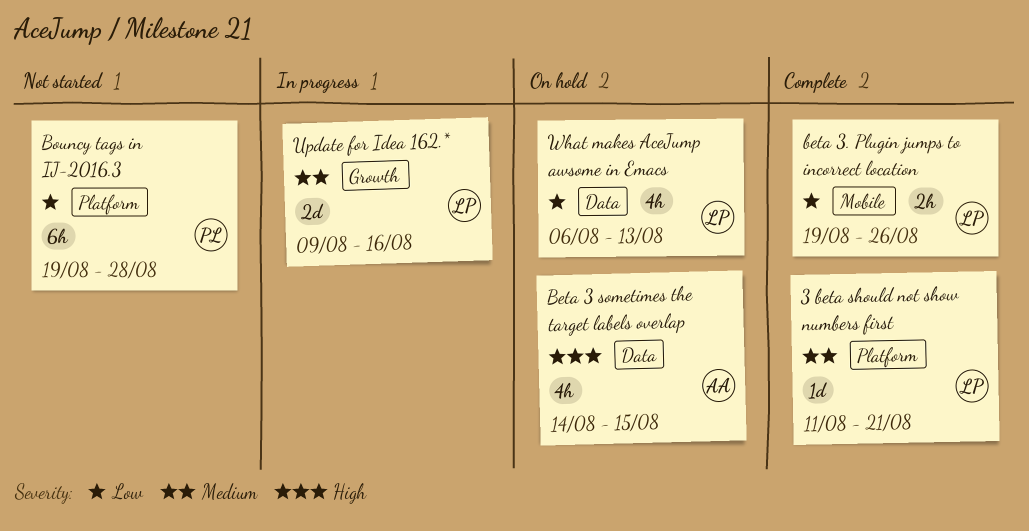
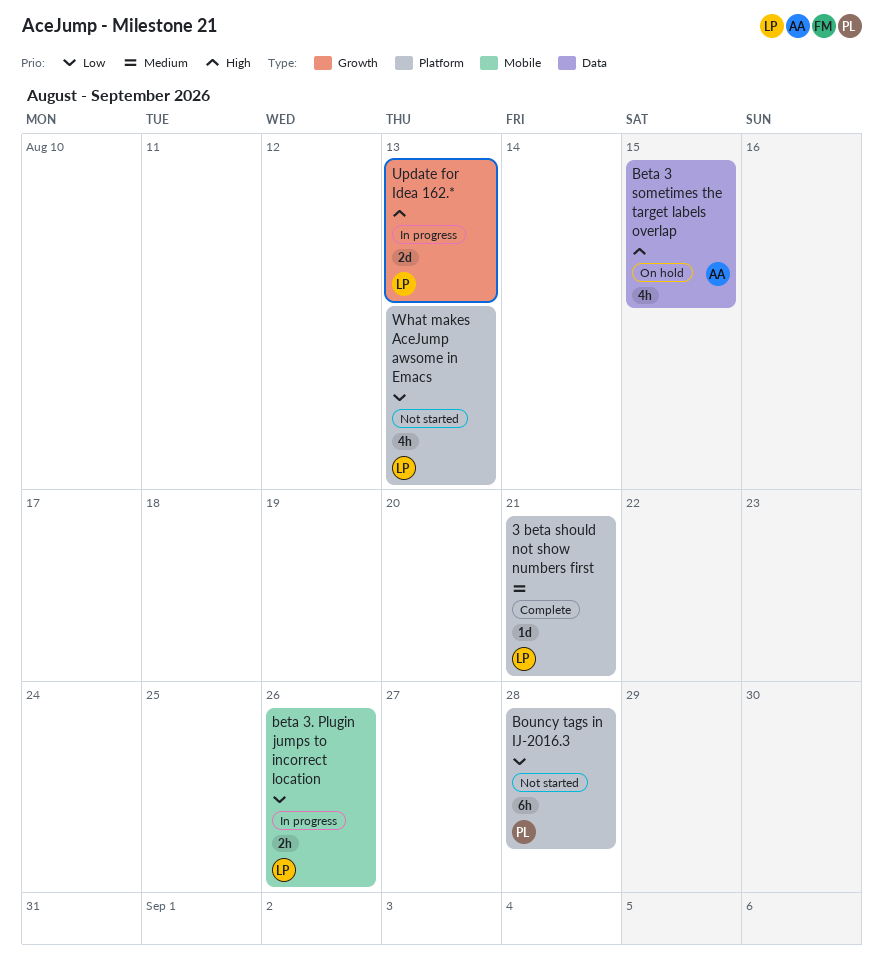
beta 3. Plugin jumps to incorrect location, status: Complete -> In progress
Update for Idea 162.*, priority: Medium -> High
Update for Idea 162.*, due: Aug 16 -> Aug 13
What makes AceJump awsome in Emacs, status: On hold -> Not started
What makes AceJump awsome in Emacs, label: Data -> Platform

